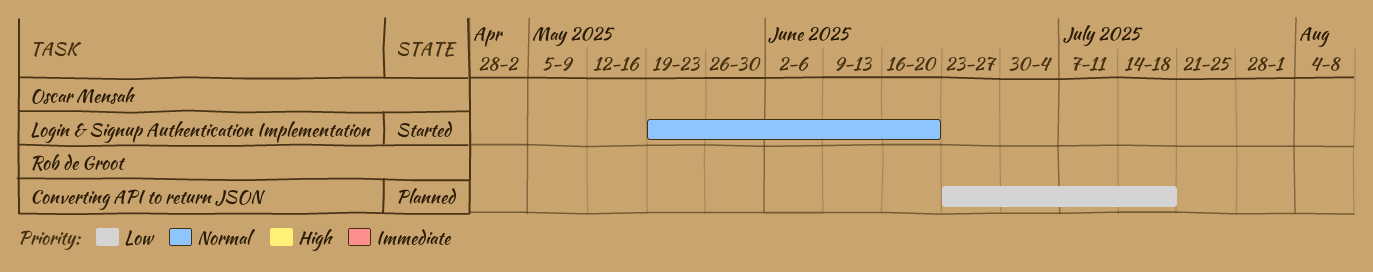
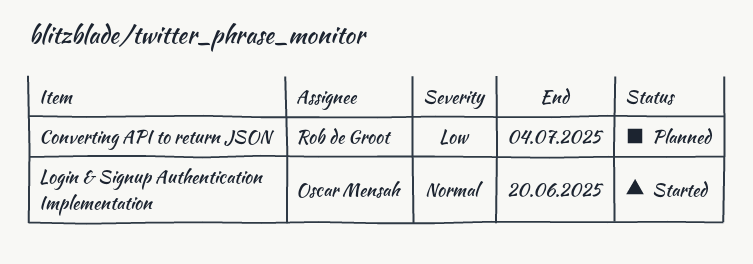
Converting API to return JSON, due: Jul 18 -> Jul 4

